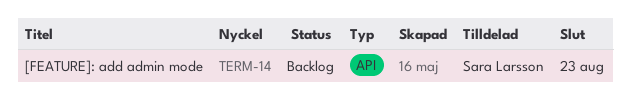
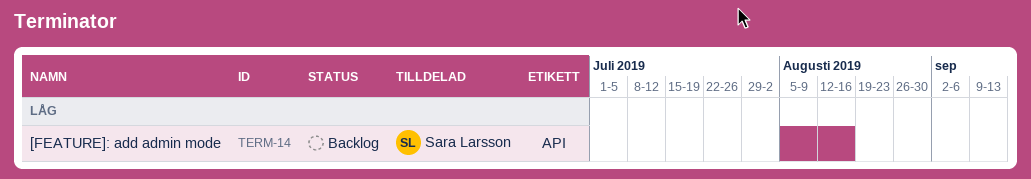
TERM-14, due: Aug 23 -> Aug 16

